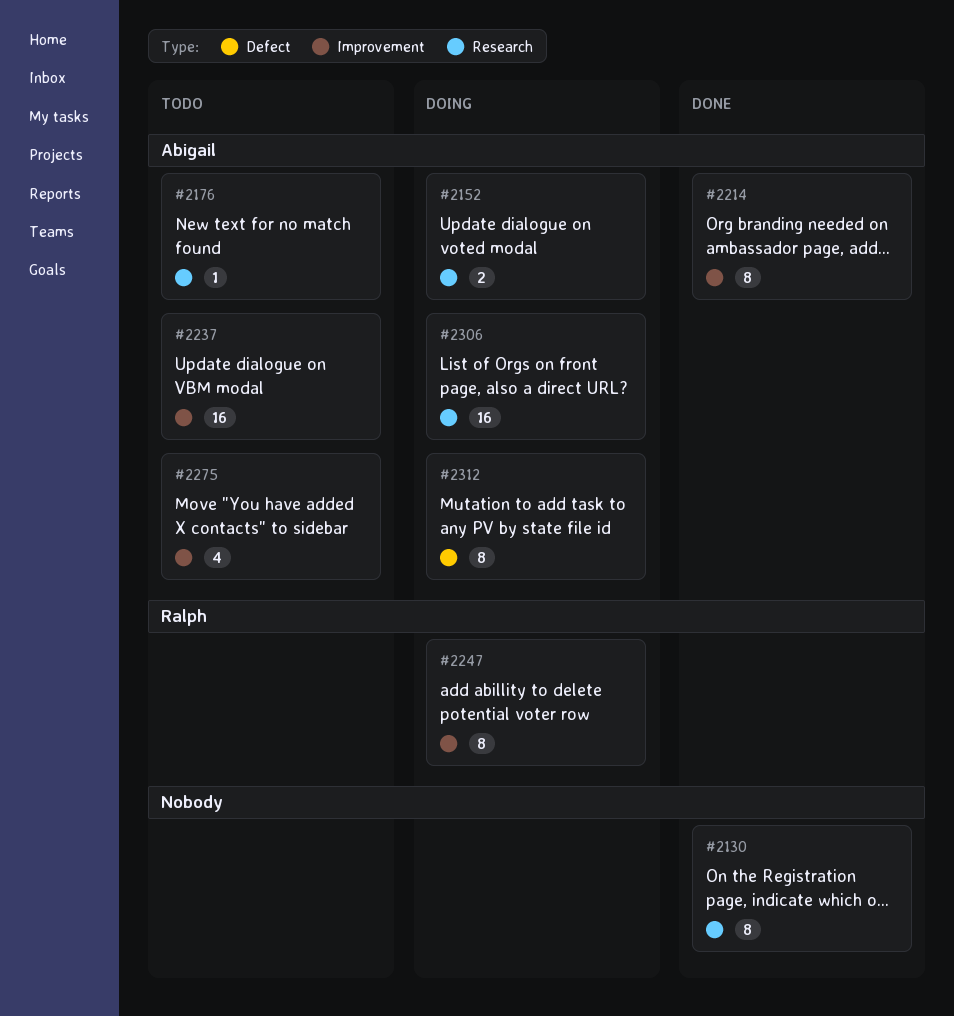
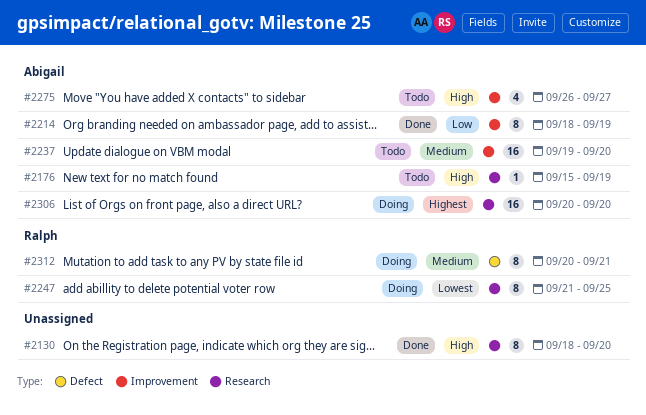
#2152: present -> none
#2247, label: Improvement -> Research
#2312, owner: Abigail -> Ralph

